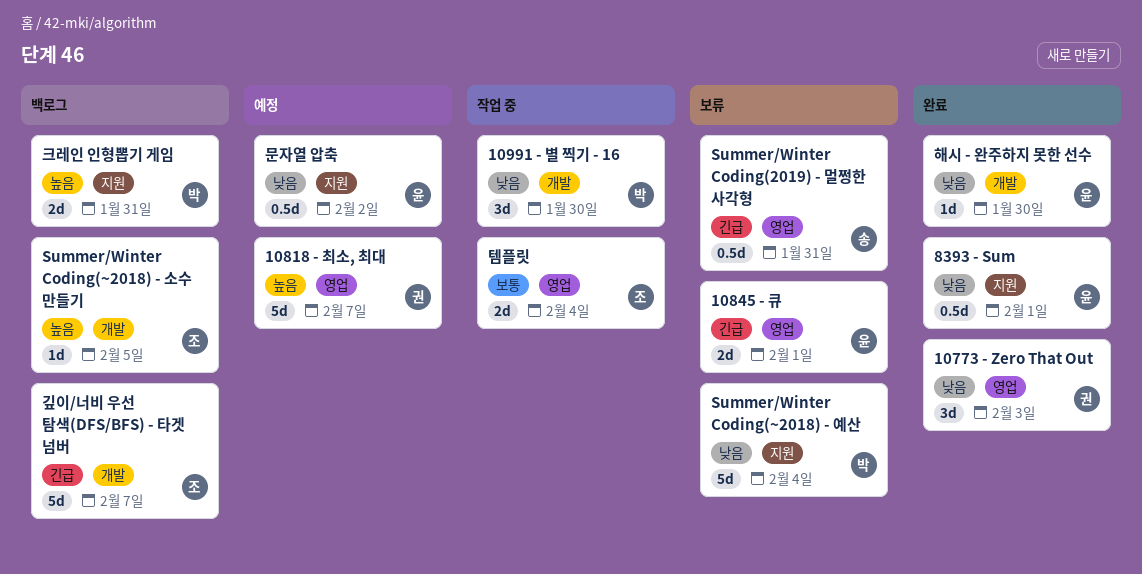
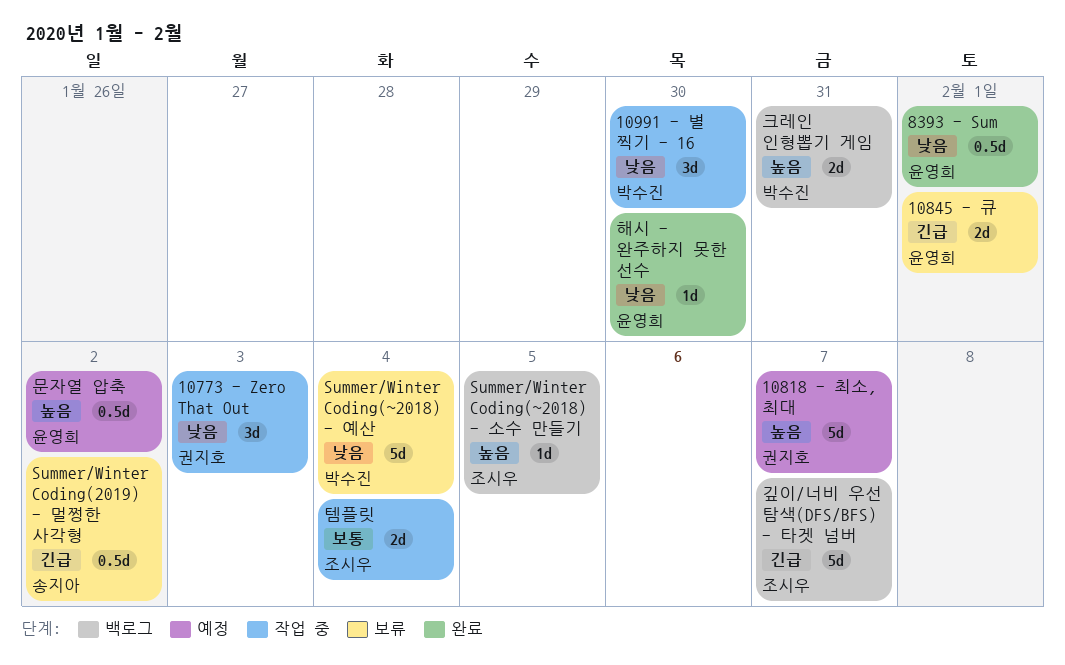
10773 - Zero That Out, status: 완료 -> 작업 중
Summer/Winter Coding(2019) - 멀쩡한 사각형, due: Jan 31 -> Feb 2
문자열 압축, priority: 낮음 -> 높음

